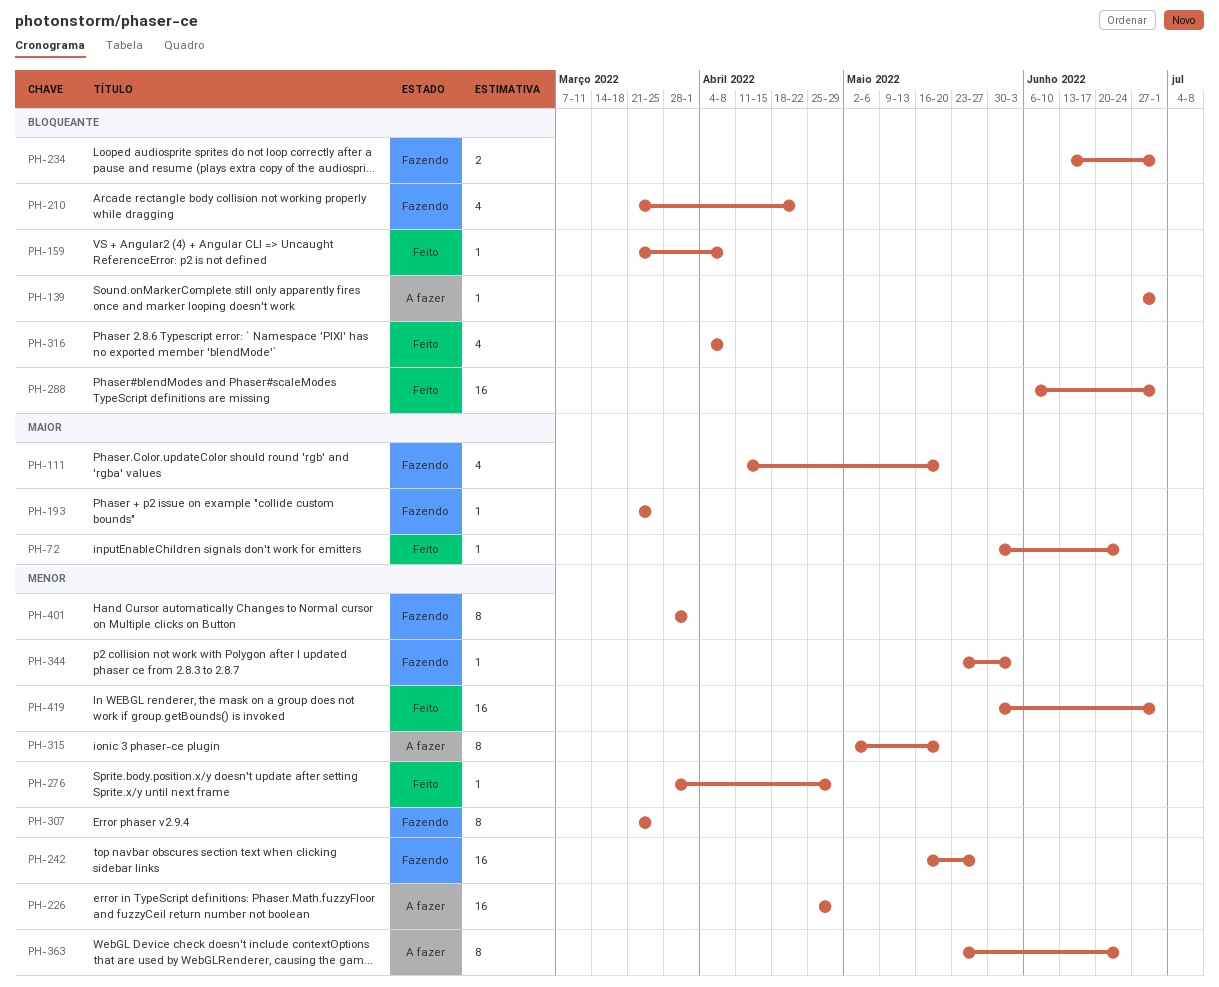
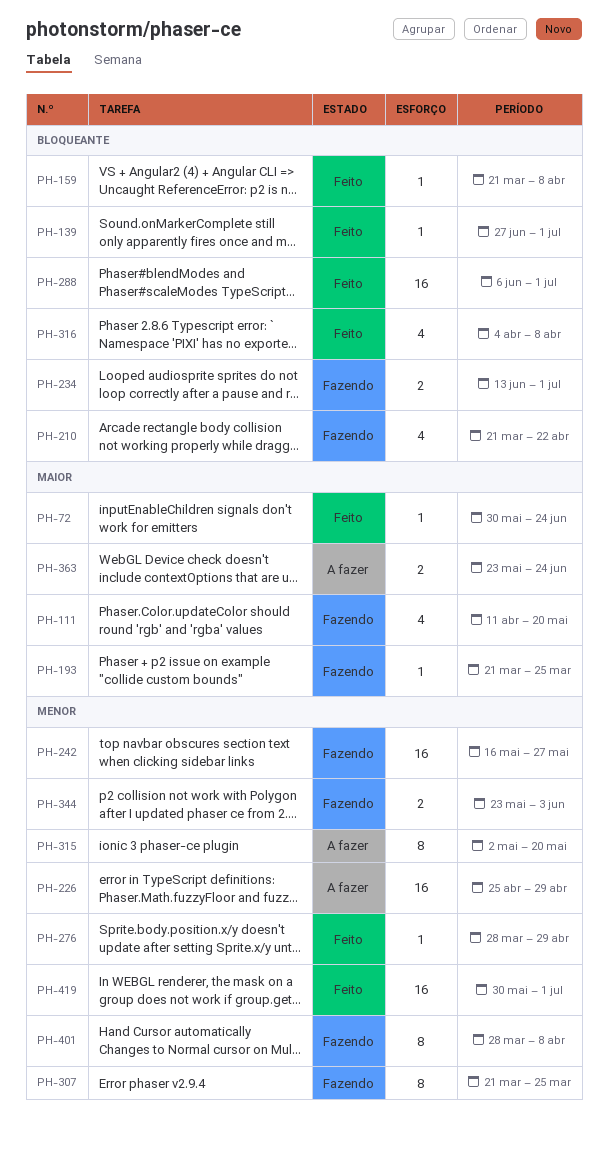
PH-139, status: A fazer -> Feito
PH-344, estimate: 1 -> 2
PH-363, priority: Menor -> Maior
PH-363, estimate: 8 -> 2
PH-401, due: Apr 1 -> Apr 8

